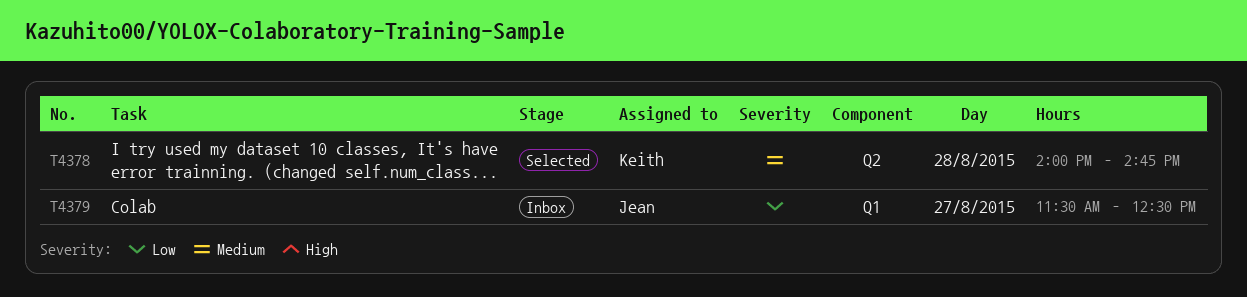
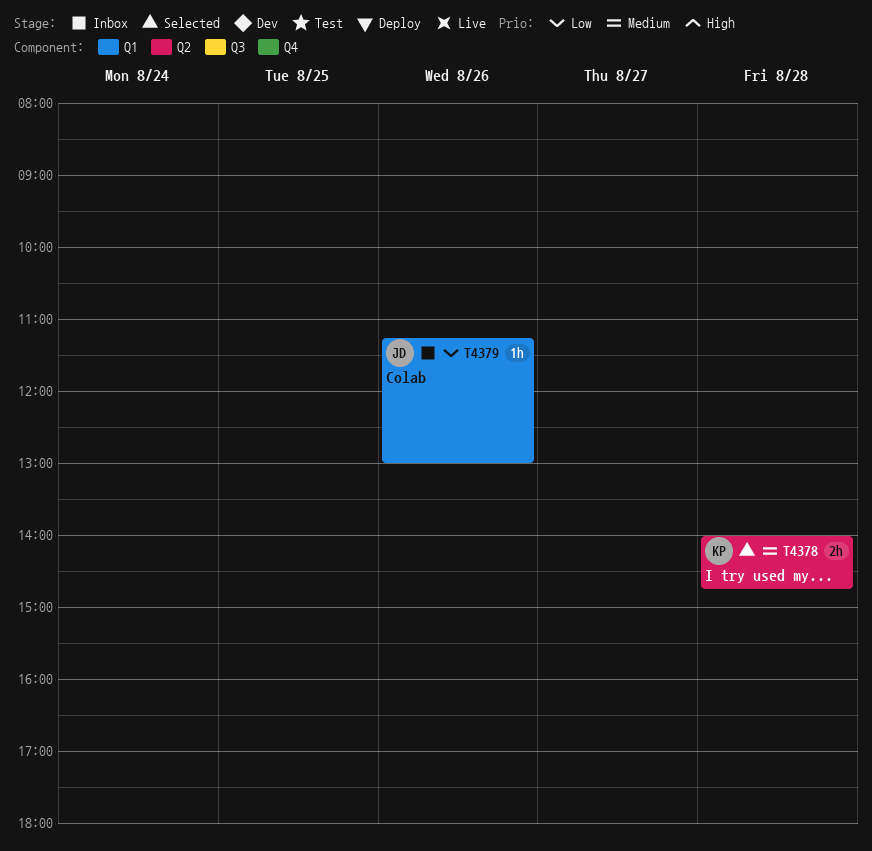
T4379, day: Aug 27 -> Aug 26
T4379, begins: 11:30 -> 11:15
T4379, ends: 12:30 -> 13:00

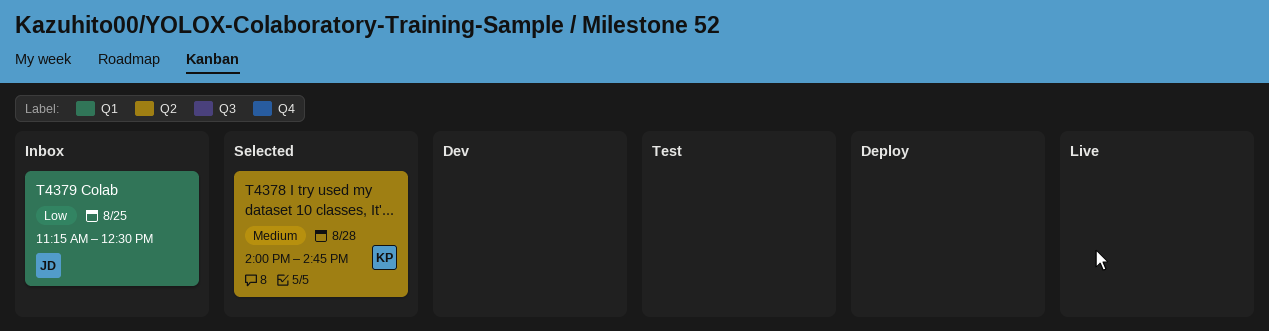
T4379, day: Aug 26 -> Aug 25
T4379, ends: 13:00 -> 12:30

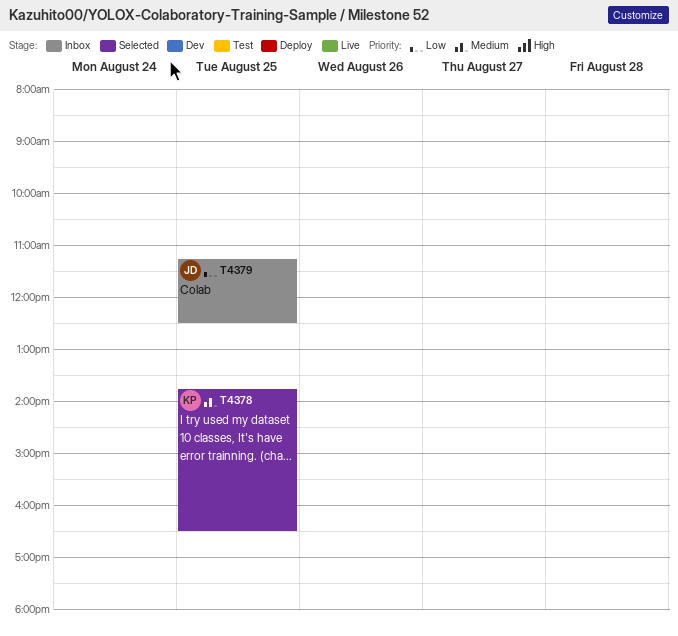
T4378, day: Aug 28 -> Aug 25
T4378, begins: 14:00 -> 13:45
T4378, ends: 14:45 -> 16:30

